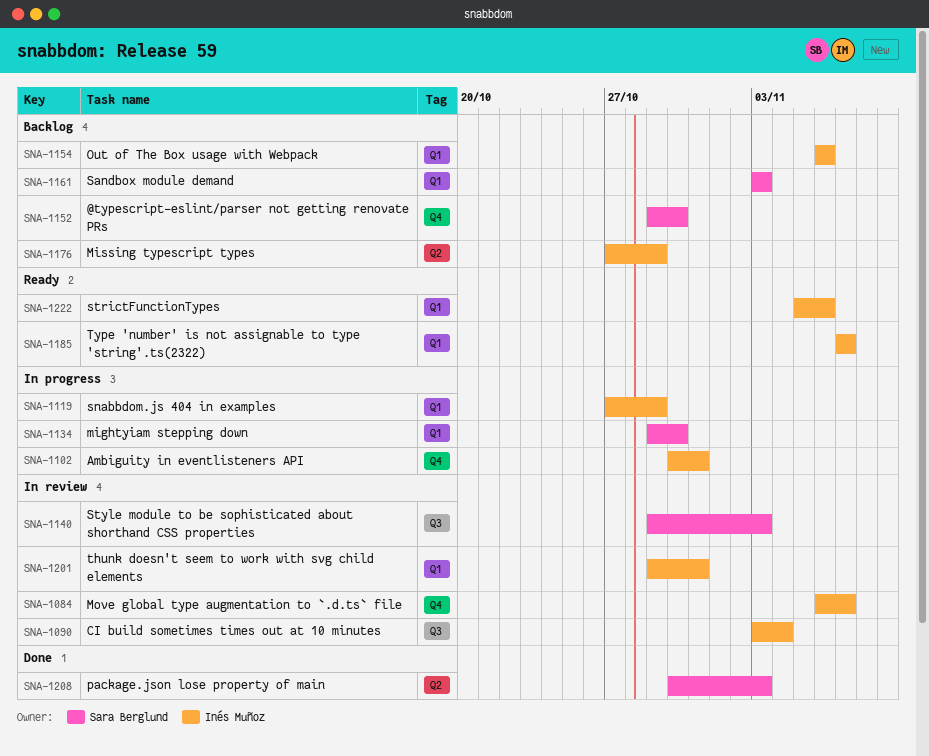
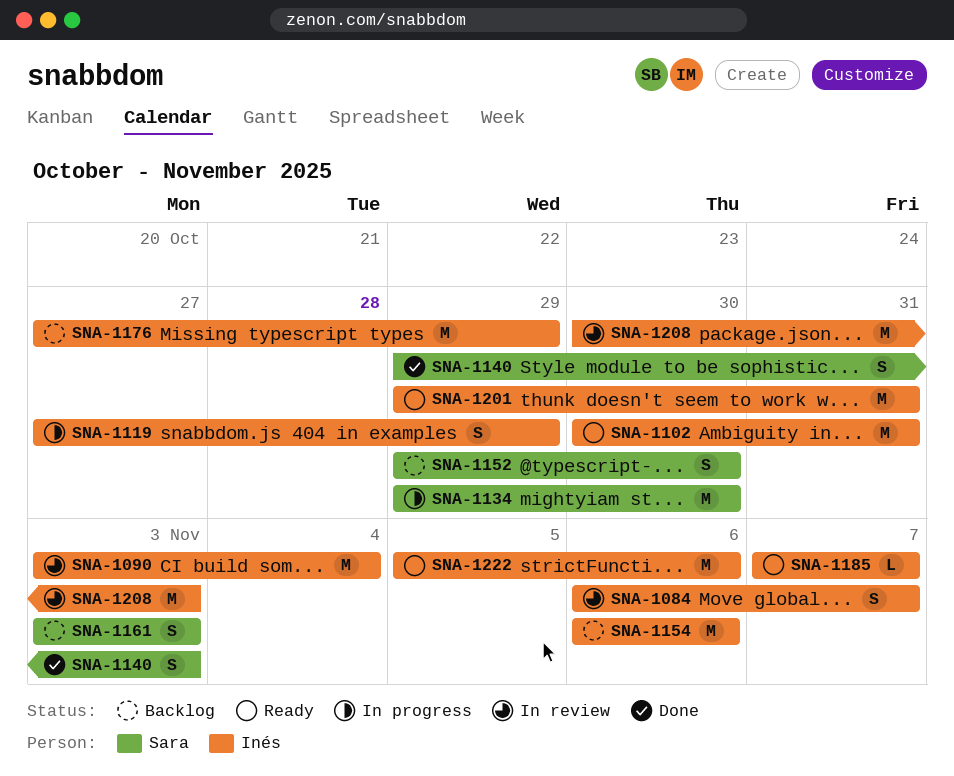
SNA-1102, status: In progress -> Ready
SNA-1140, status: In review -> Done
SNA-1201, status: In review -> Ready
SNA-1208, status: Done -> In review
SNA-1208, owner: Sara Berglund -> Inés Muñoz

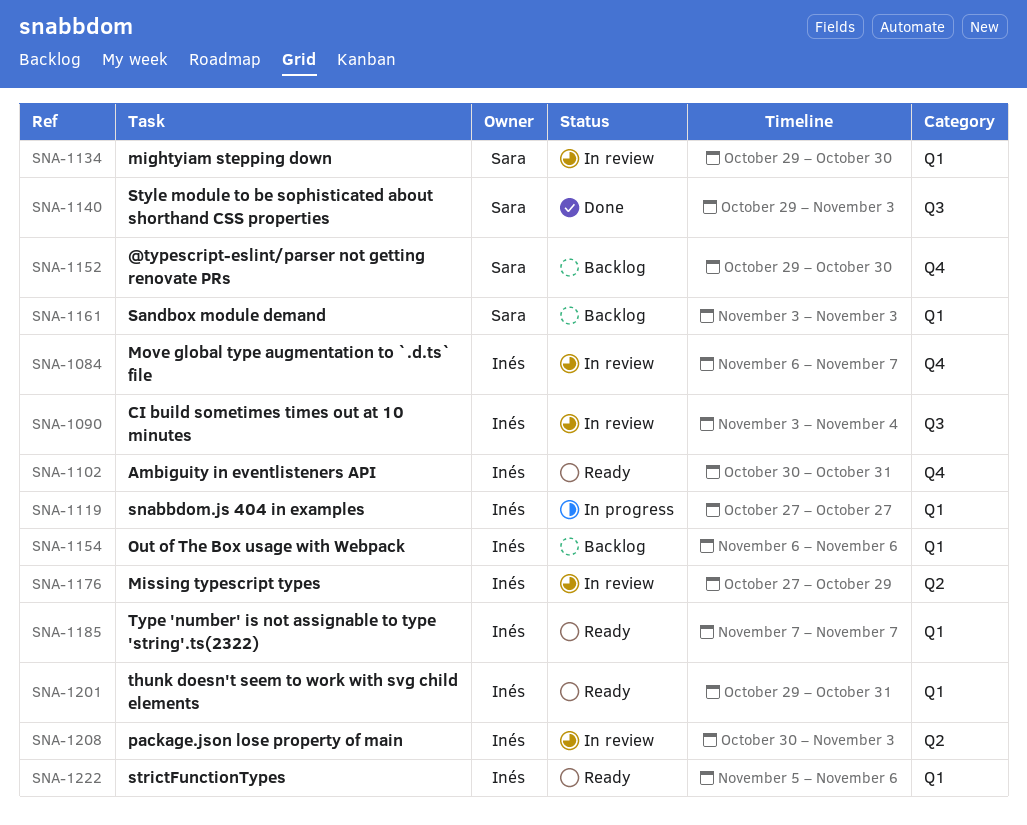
SNA-1119, due: Oct 29 -> Oct 27
SNA-1134, status: In progress -> In review
SNA-1176, status: Backlog -> In review

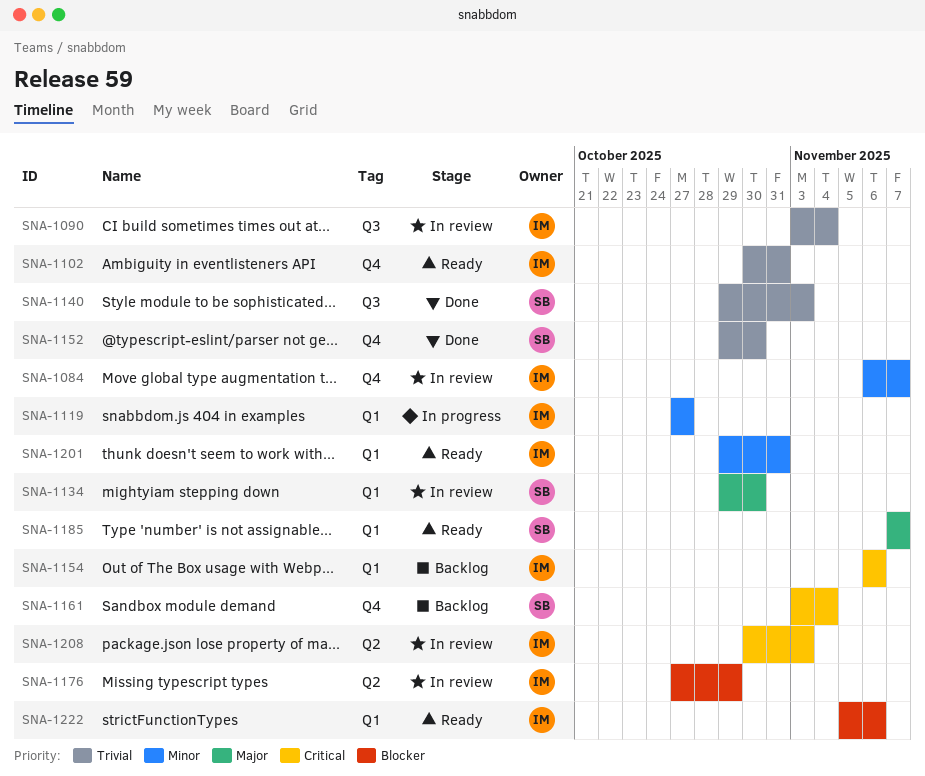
SNA-1152, status: Backlog -> Done
SNA-1161, label: Q1 -> Q4
SNA-1161, due: Nov 3 -> Nov 4
SNA-1185, owner: Inés -> Sara

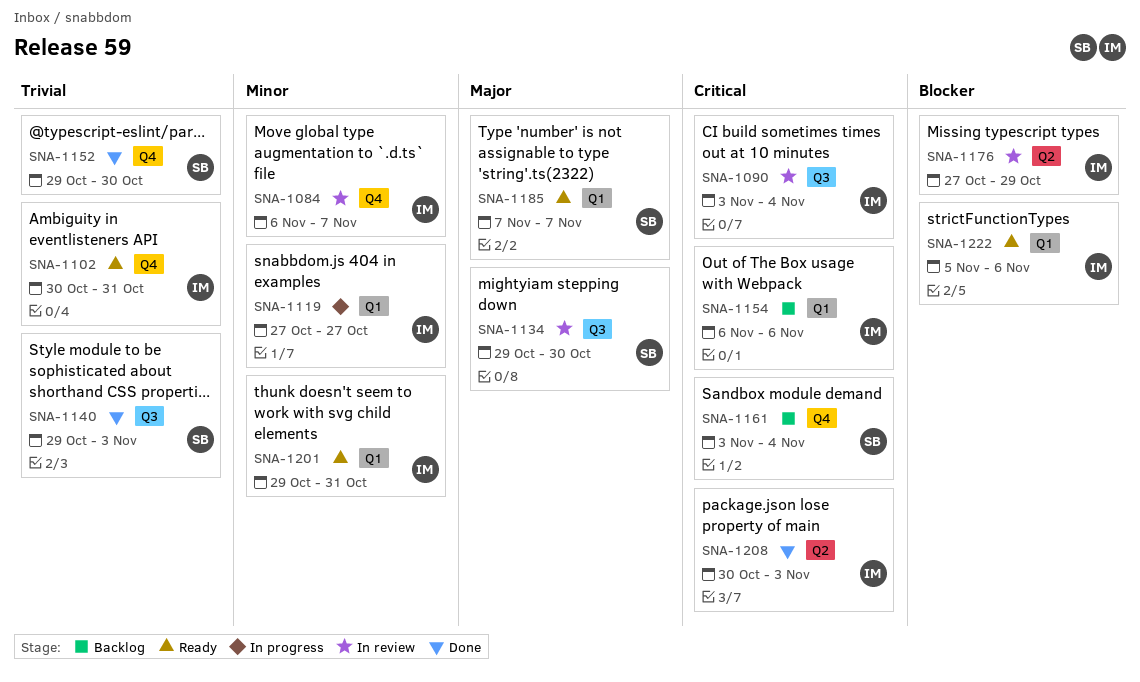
SNA-1090, priority: Trivial -> Critical
SNA-1134, label: Q1 -> Q3
SNA-1208, status: In review -> Done

